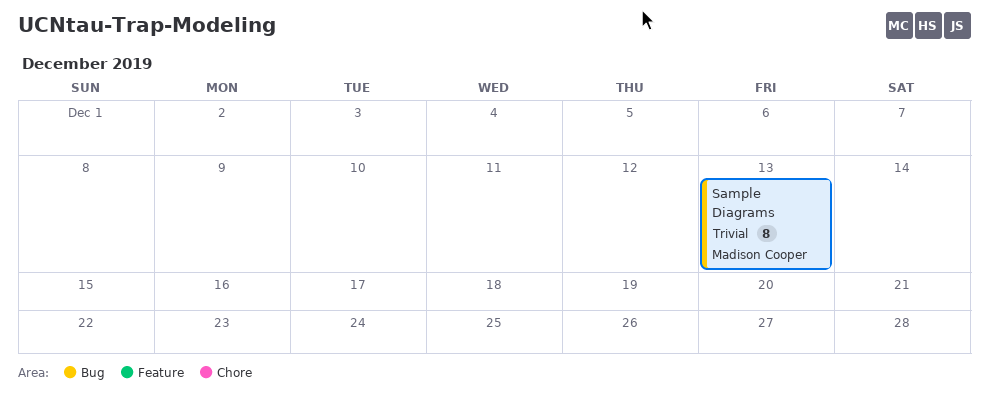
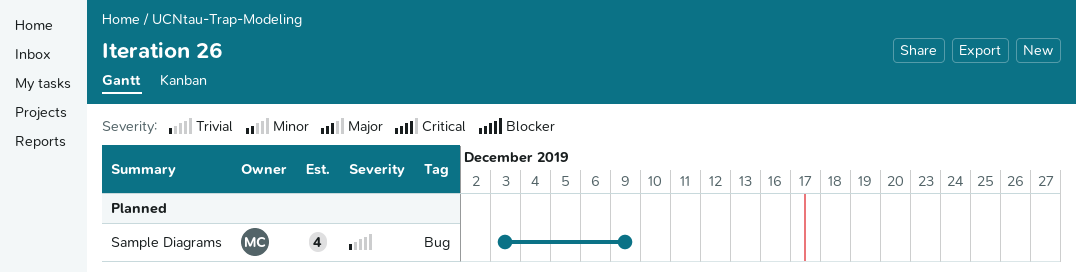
Sample Diagrams, estimate: 8 -> 4
Sample Diagrams, due: Dec 13 -> Dec 9

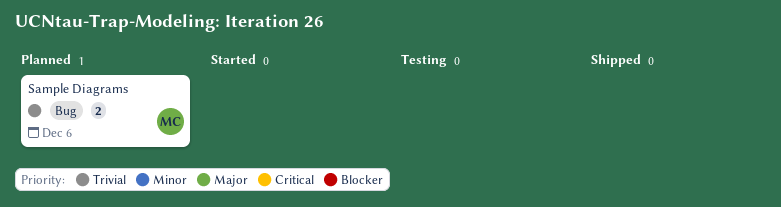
Sample Diagrams, estimate: 4 -> 2
Sample Diagrams, due: Dec 9 -> Dec 6

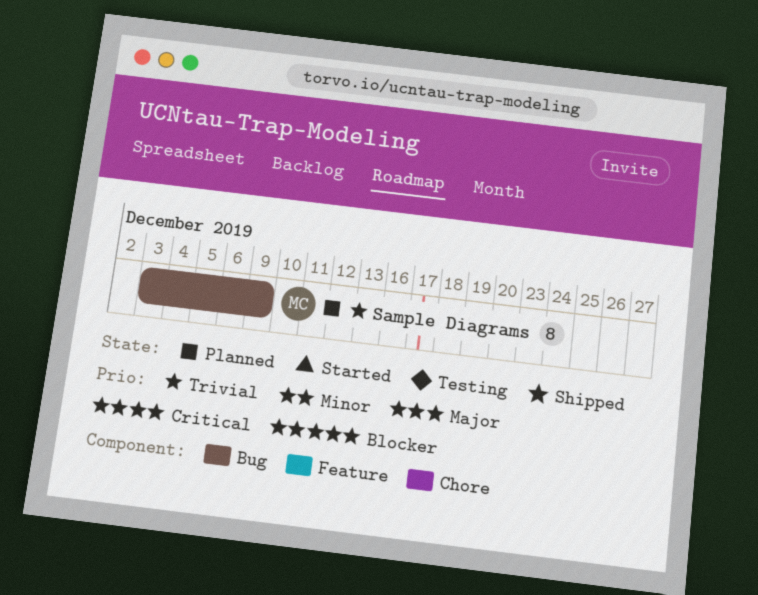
Sample Diagrams, estimate: 2 -> 8
Sample Diagrams, due: Dec 6 -> Dec 9

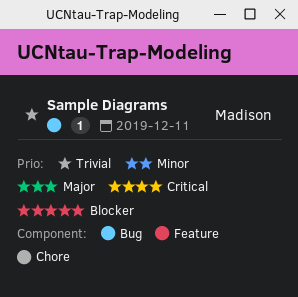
Sample Diagrams, estimate: 8 -> 1
Sample Diagrams, due: Dec 9 -> Dec 11

